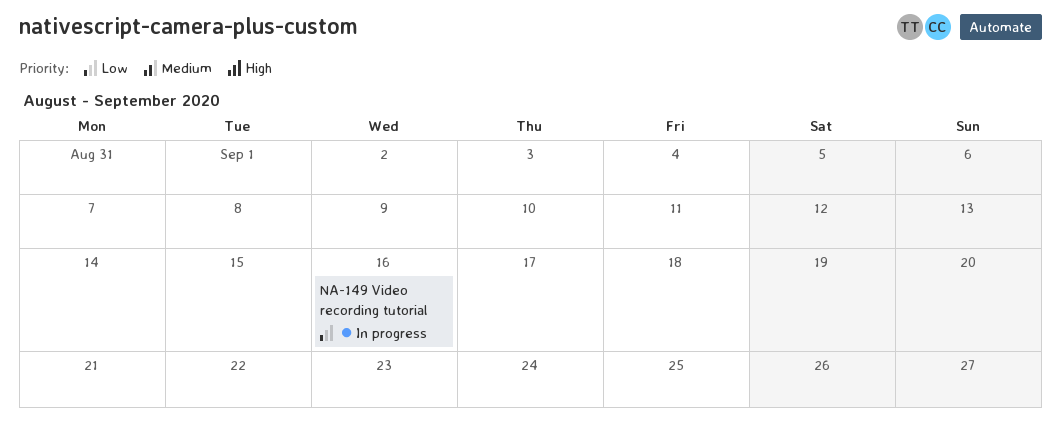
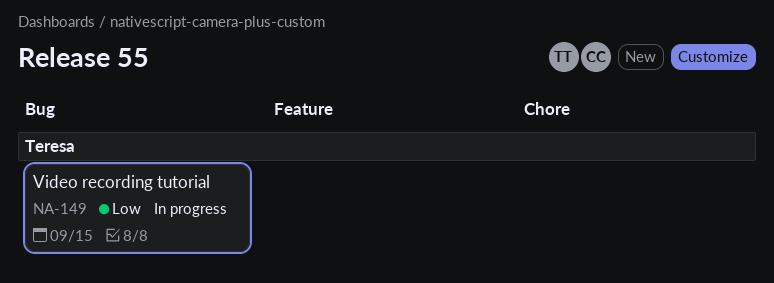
NA-149, due: Sep 16 -> Sep 15

